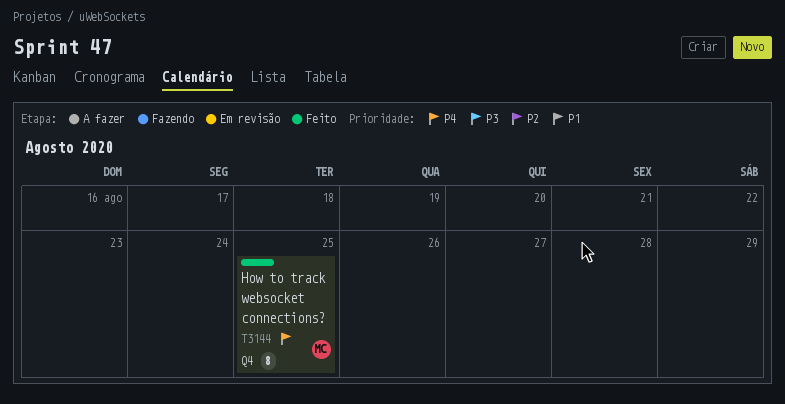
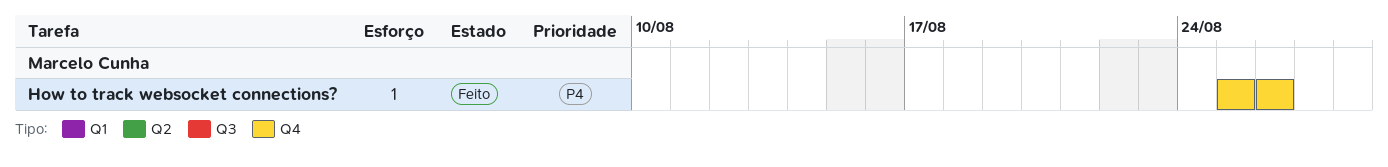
How to track websocket connections?, estimate: 8 -> 1
How to track websocket connections?, due: Aug 25 -> Aug 26

